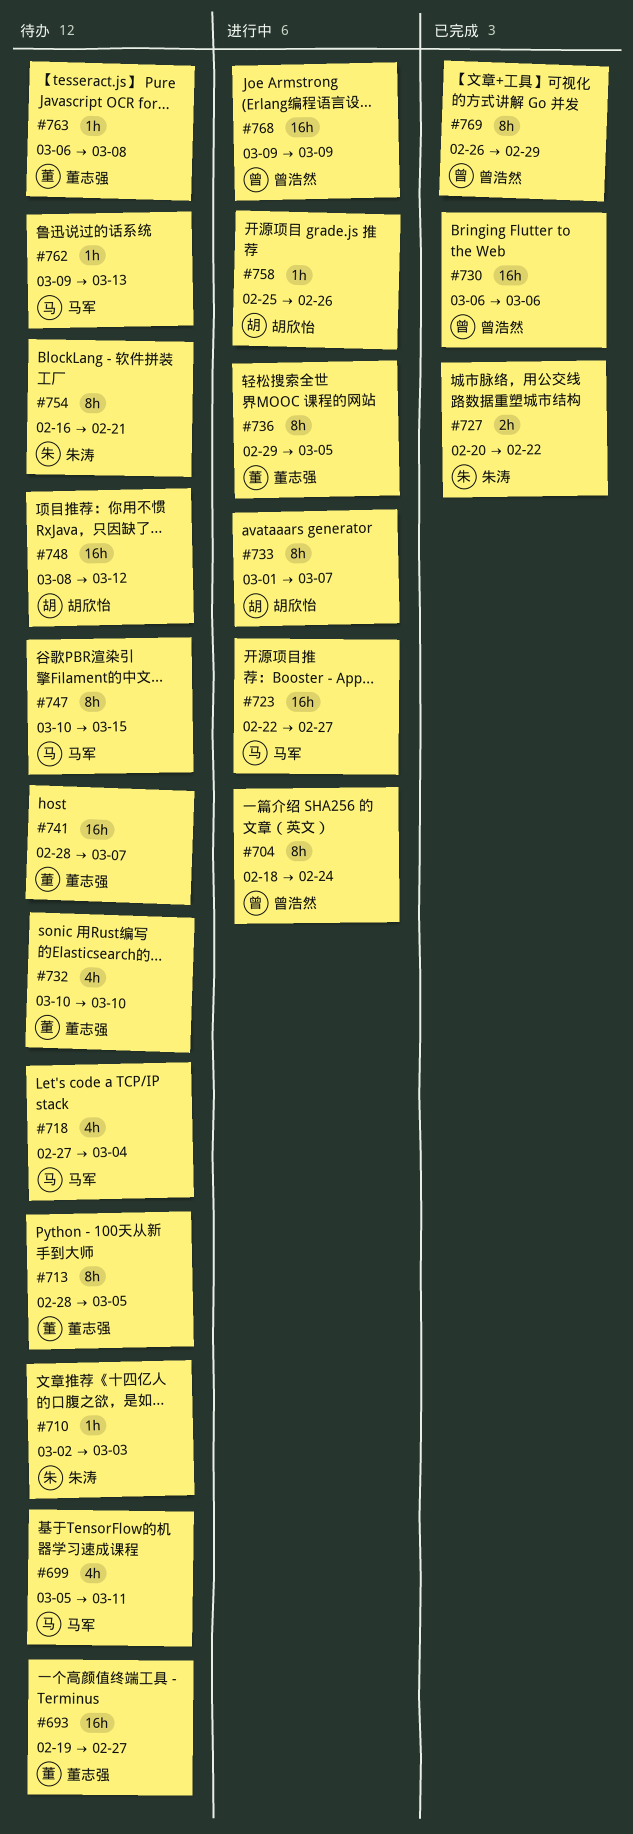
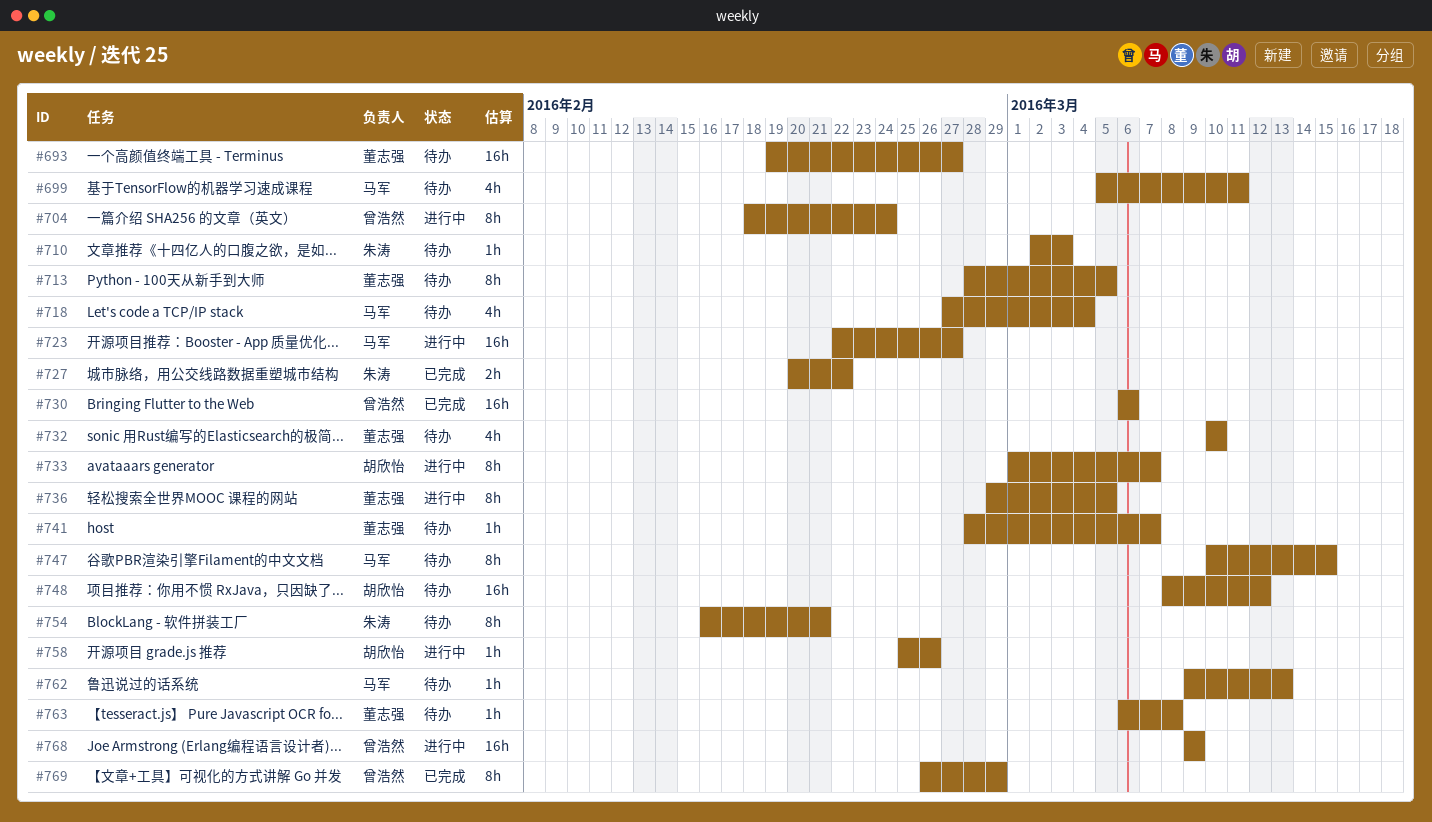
#741, estimate: 16h -> 1h

